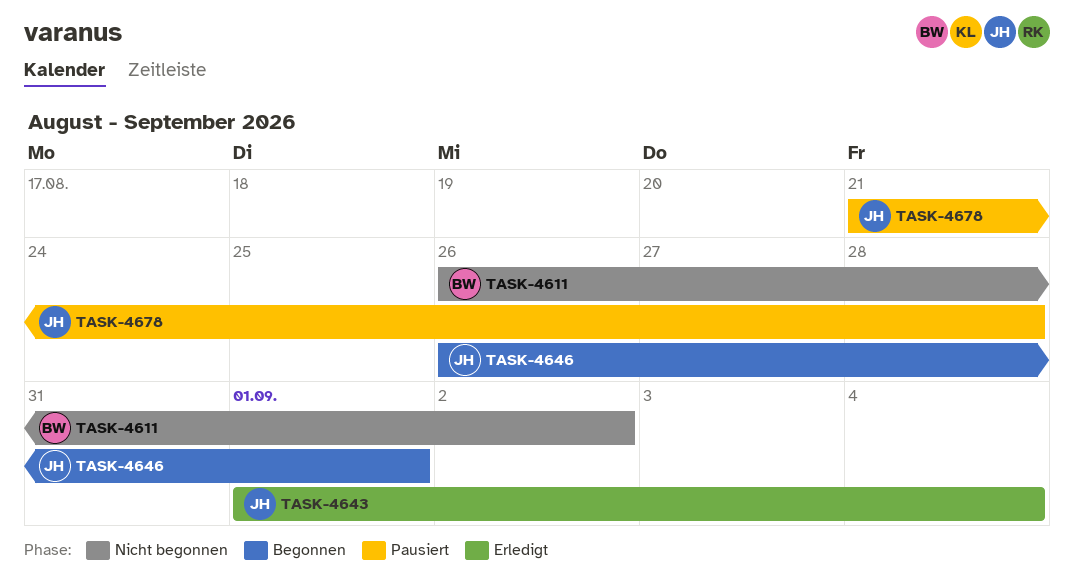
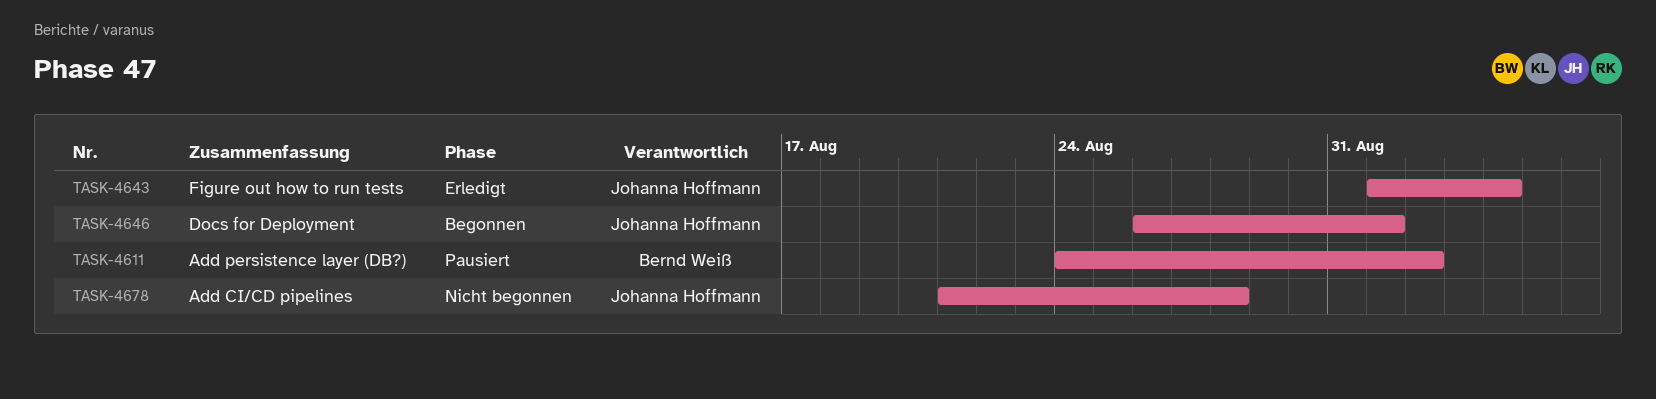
TASK-4611, status: Nicht begonnen -> Pausiert
TASK-4611, start: Aug 26 -> Aug 24
TASK-4678, status: Pausiert -> Nicht begonnen

